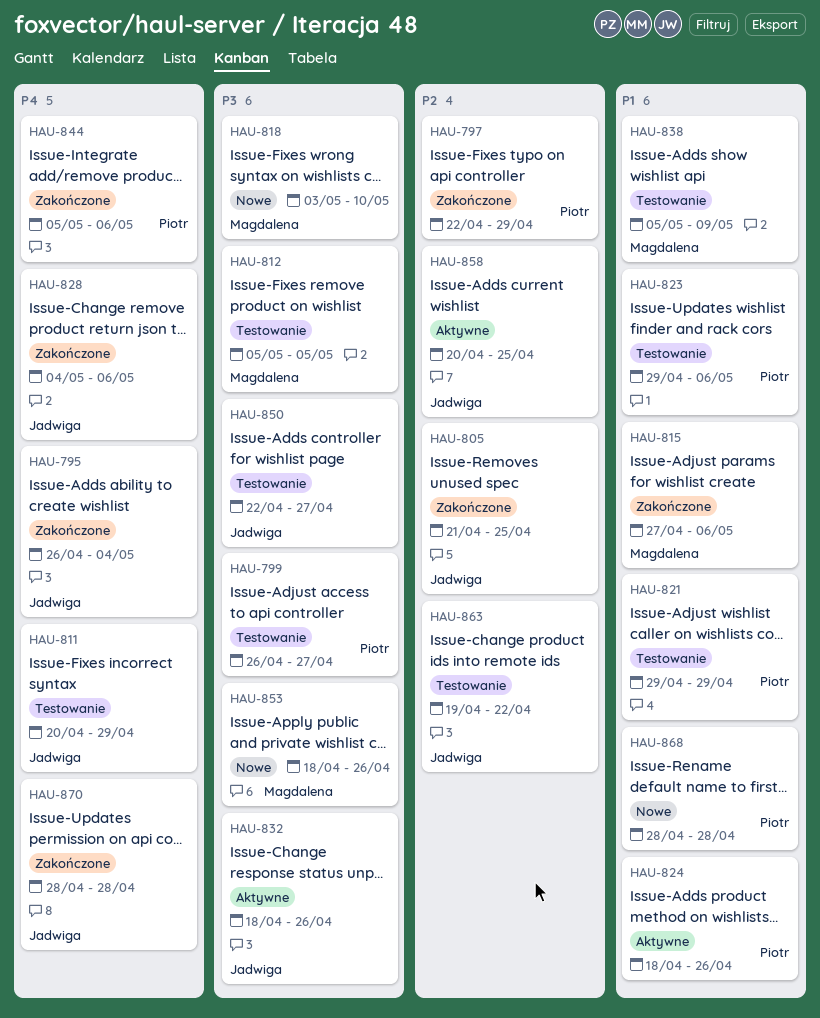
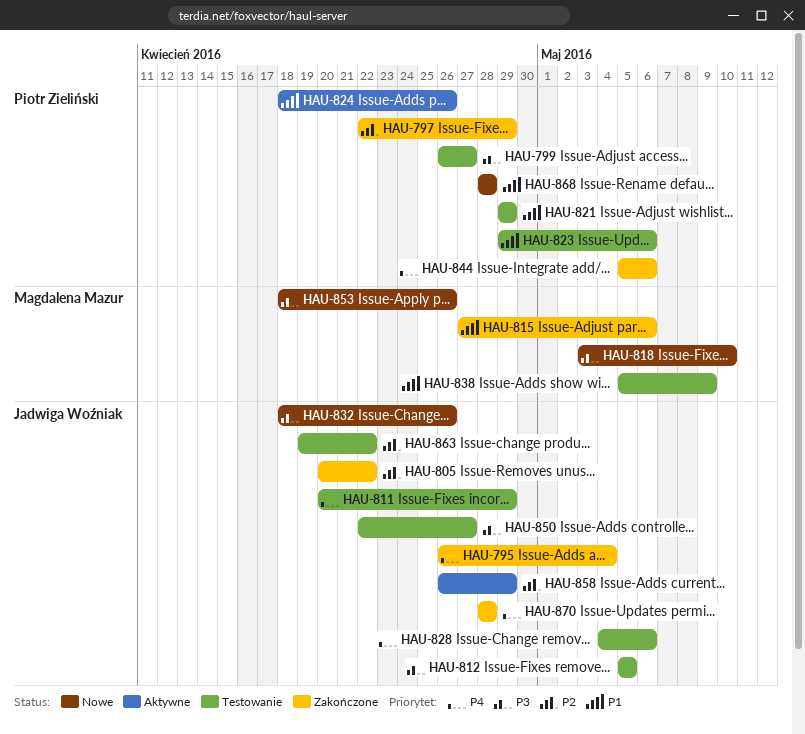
HAU-805, start: Apr 21 -> Apr 20
HAU-805, due: Apr 25 -> Apr 22
HAU-812, owner: Magdalena Mazur -> Jadwiga Woźniak
HAU-828, status: Zakończone -> Testowanie
HAU-832, status: Aktywne -> Nowe
HAU-858, start: Apr 20 -> Apr 26
HAU-858, due: Apr 25 -> Apr 29

